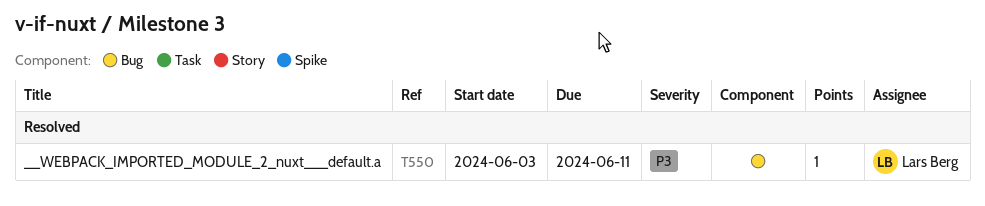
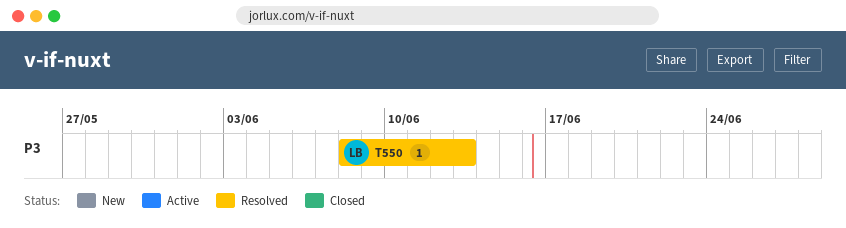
T550, start: Jun 3 -> Jun 8
T550, due: Jun 11 -> Jun 13

